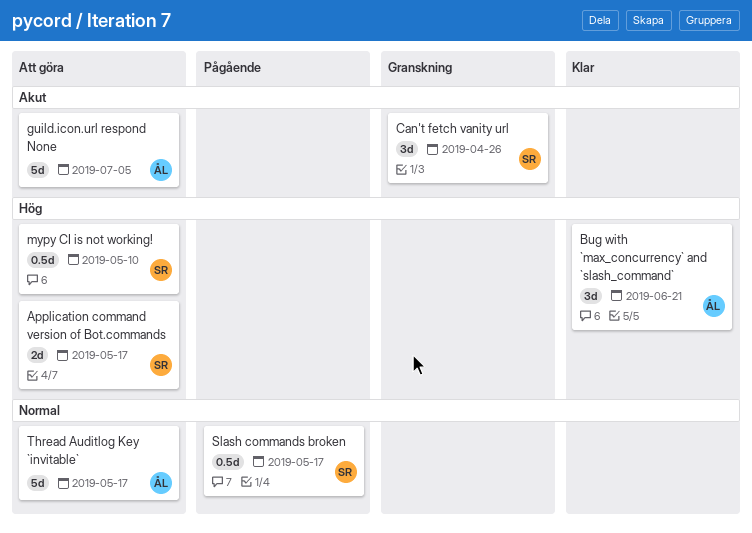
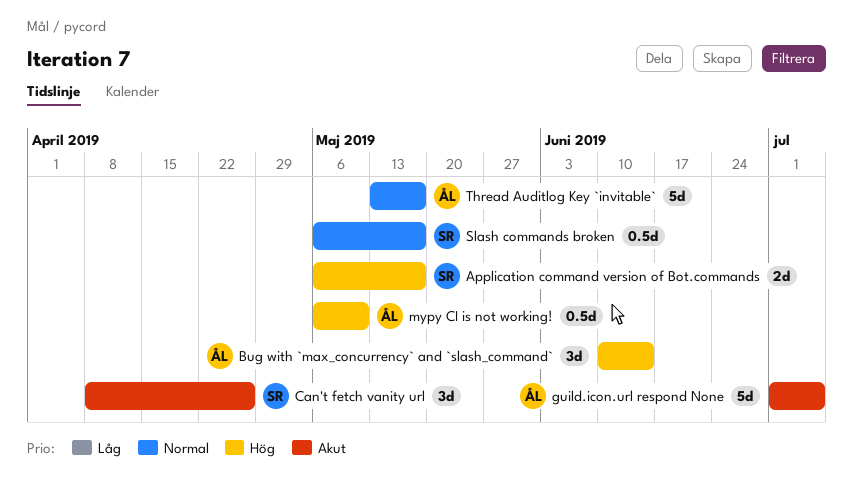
Bug with `max_concurrency` and `slash_command`, due: Jun 21 -> Jun 14
mypy CI is not working!, owner: SR -> ÅL

